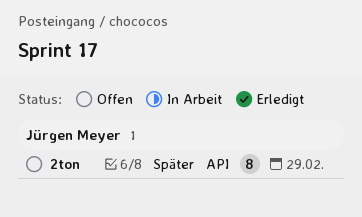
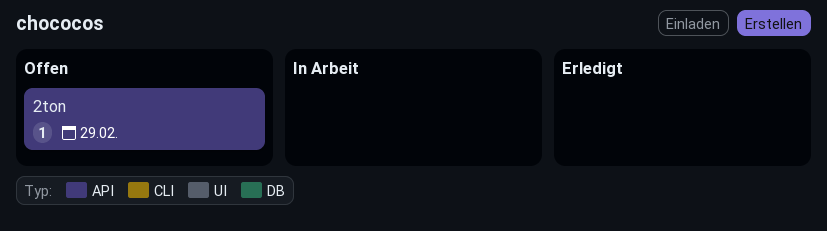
2ton, estimate: 8 -> 1

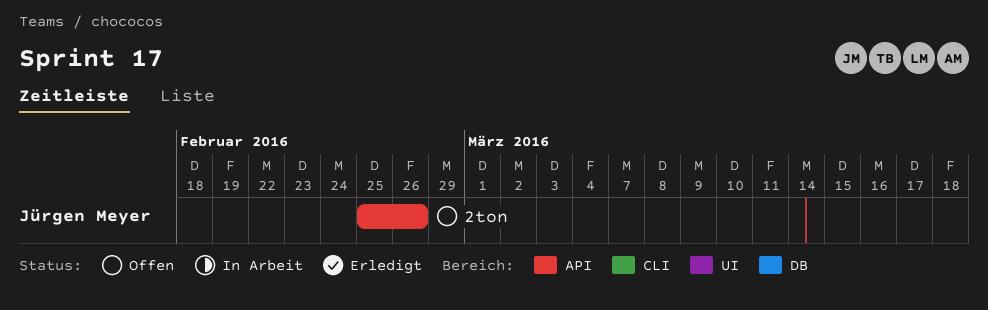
2ton, due: Feb 29 -> Feb 26

